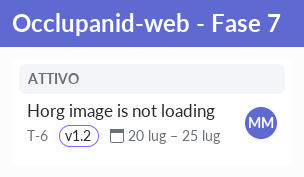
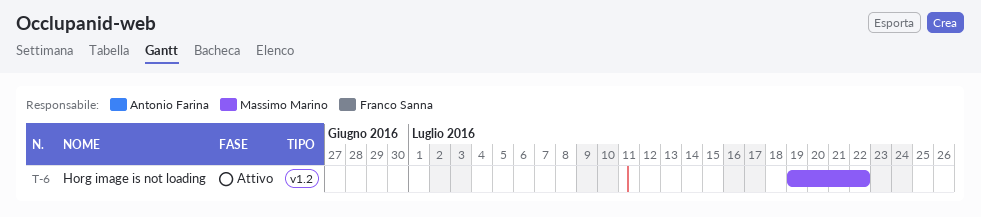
T-6, start: Jul 20 -> Jul 19
T-6, due: Jul 25 -> Jul 22

